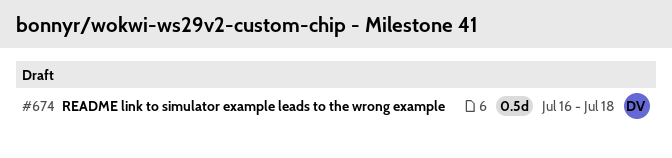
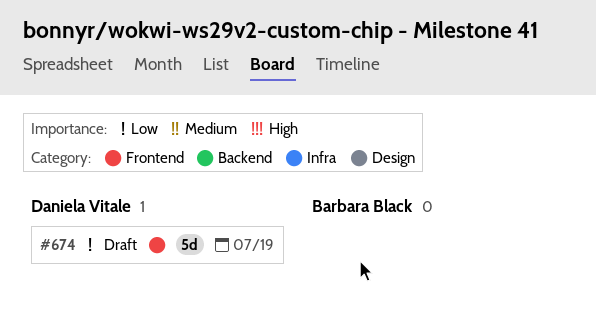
#674, estimate: 0.5d -> 5d
#674, due: Jul 18 -> Jul 19

